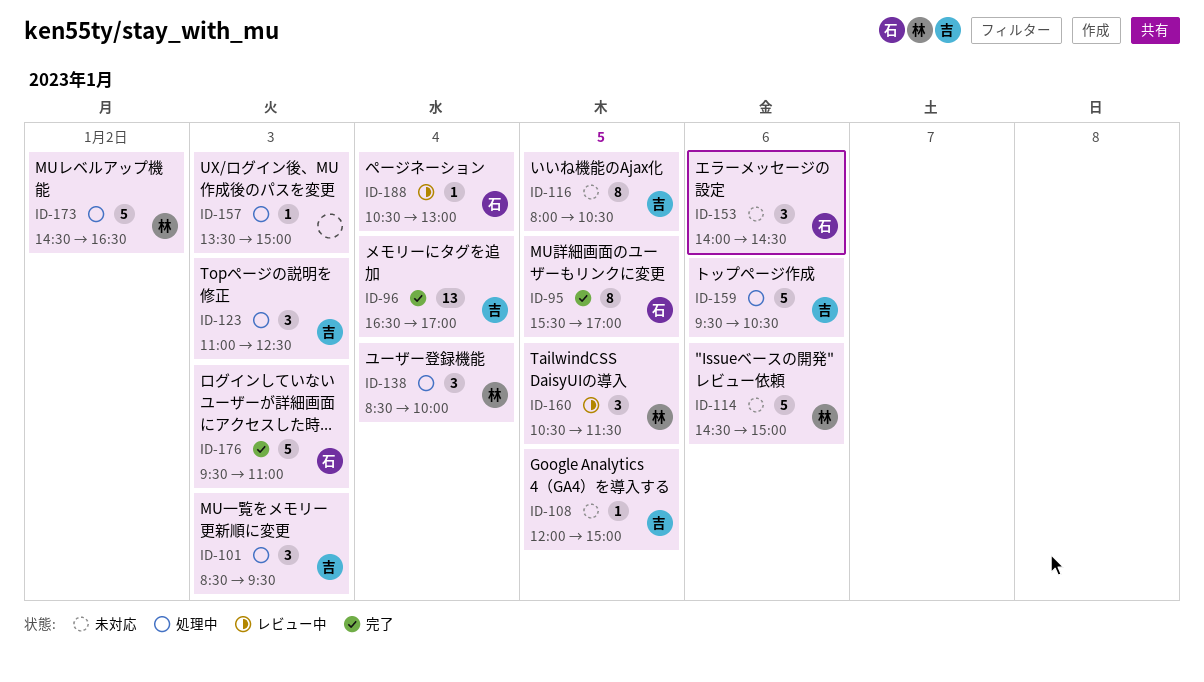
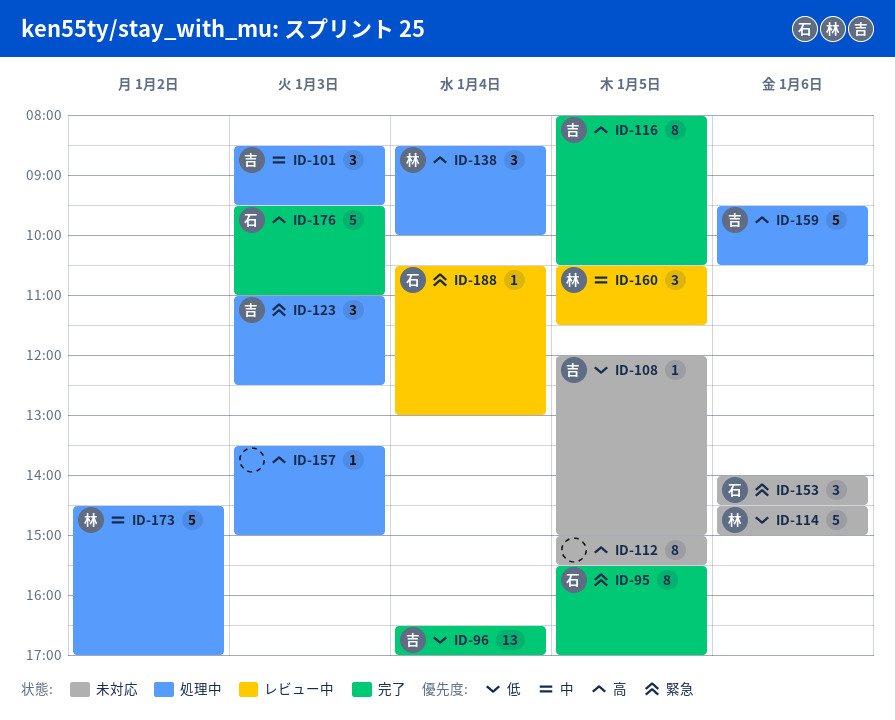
ID-112: none -> present
ID-116, status: 未対応 -> 完了
ID-173, ends: 16:30 -> 17:00

